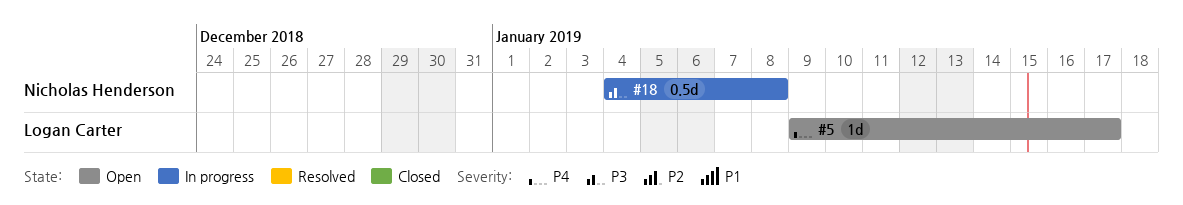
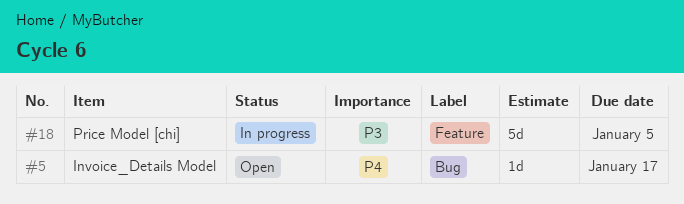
#18, estimate: 0.5d -> 5d
#18, due: Jan 8 -> Jan 5

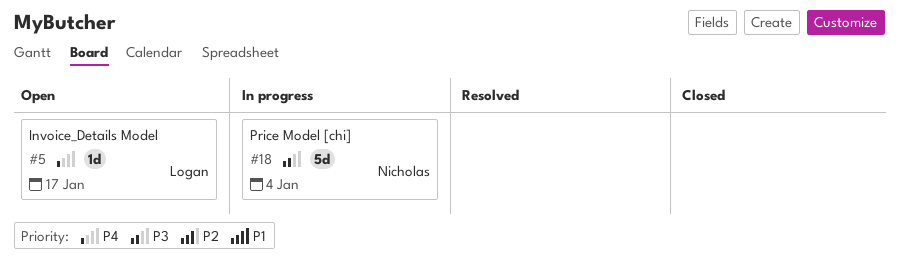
#18, due: Jan 5 -> Jan 4

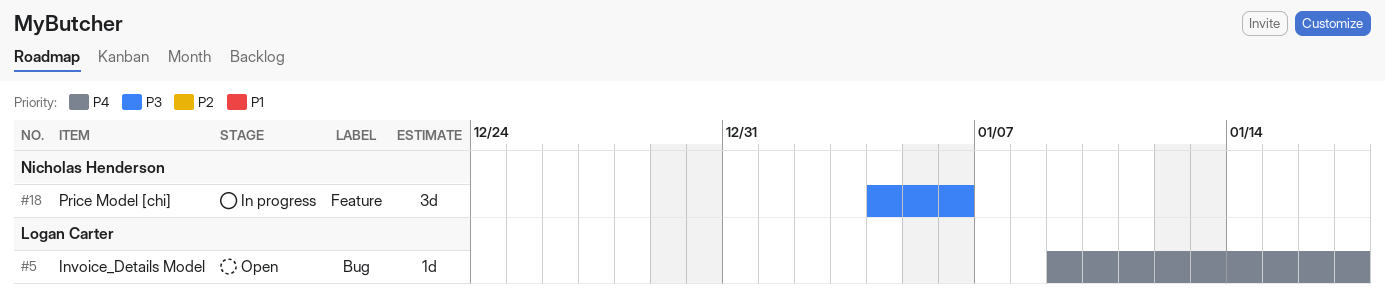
#18, estimate: 5d -> 3d
#18, due: Jan 4 -> Jan 6

